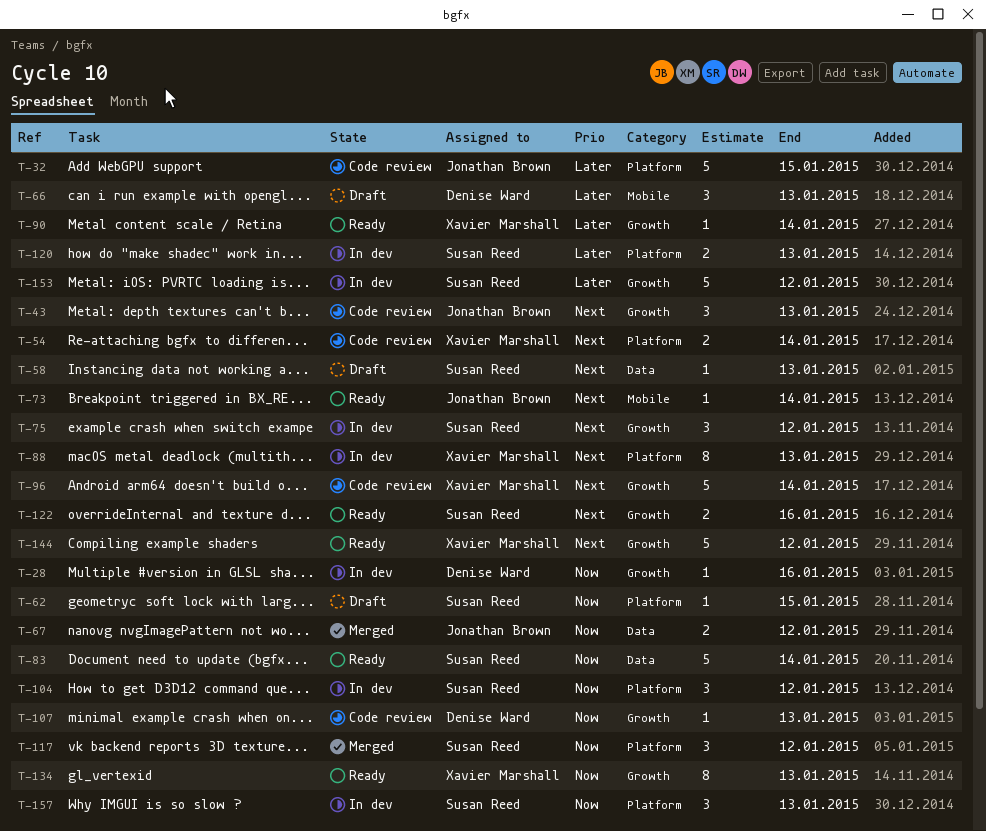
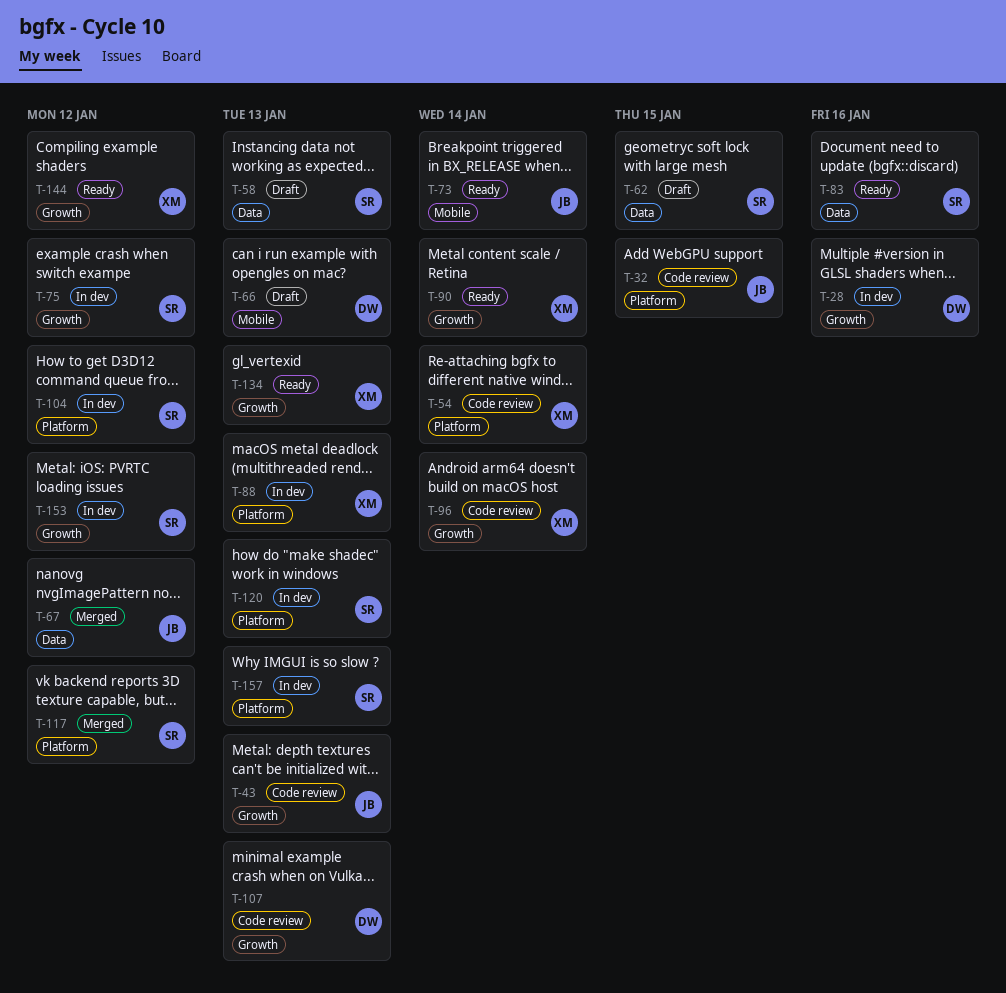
T-62, label: Platform -> Data
T-83, due: Jan 14 -> Jan 16
T-122: present -> none

